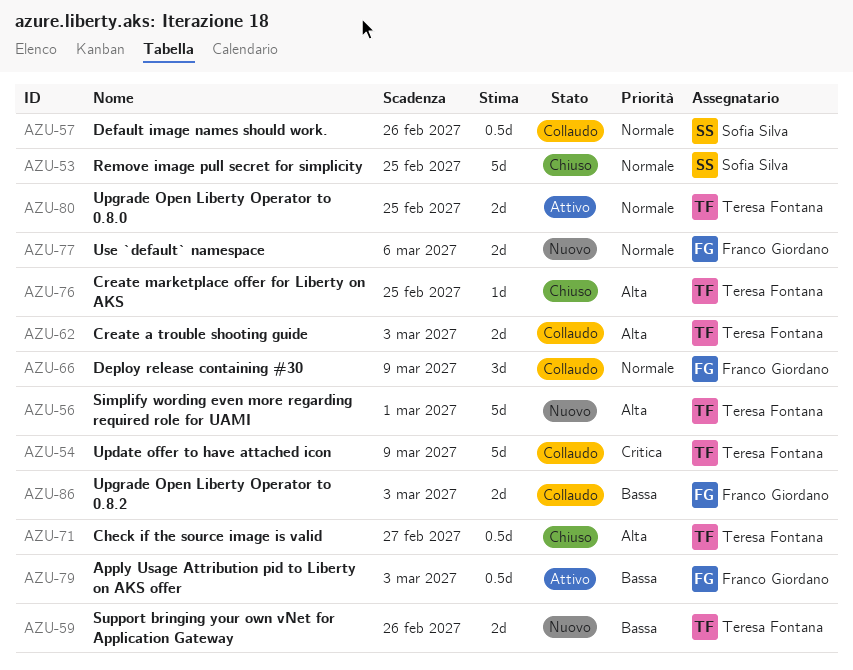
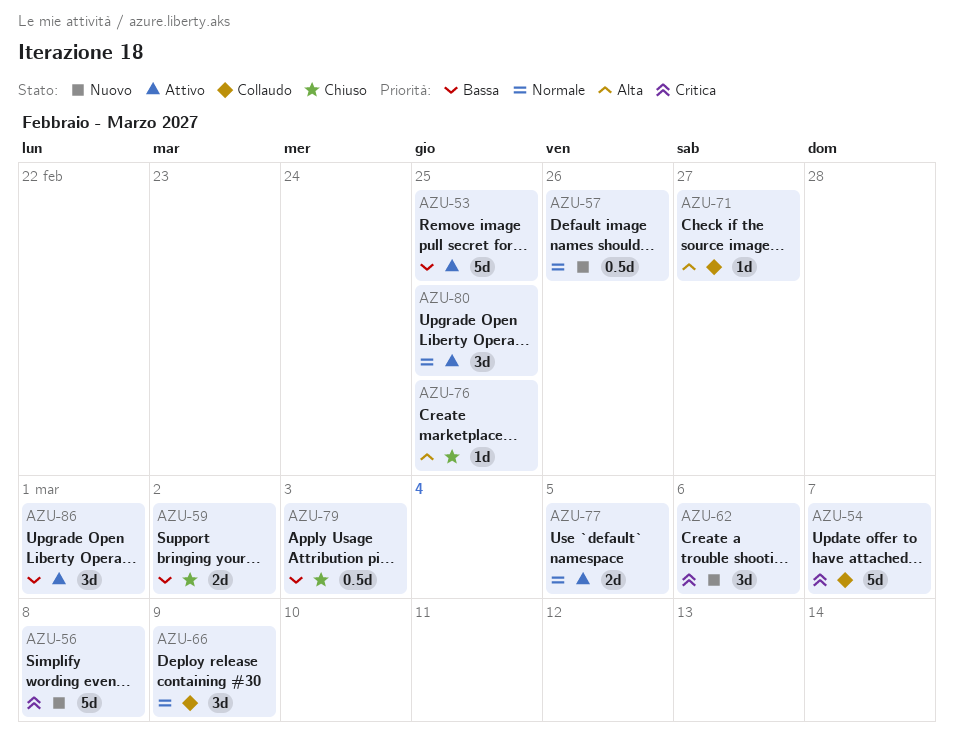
AZU-53, status: Chiuso -> Attivo
AZU-53, priority: Normale -> Bassa
AZU-54, due: Mar 9 -> Mar 7
AZU-56, priority: Alta -> Critica
AZU-56, due: Mar 1 -> Mar 8
AZU-57, status: Collaudo -> Nuovo
AZU-59, status: Nuovo -> Chiuso
AZU-59, due: Feb 26 -> Mar 2
AZU-62, status: Collaudo -> Nuovo
AZU-62, priority: Alta -> Critica
AZU-62, estimate: 2d -> 3d
AZU-62, due: Mar 3 -> Mar 6
AZU-71, status: Chiuso -> Collaudo
AZU-71, estimate: 0.5d -> 1d
AZU-77, status: Nuovo -> Attivo
AZU-77, due: Mar 6 -> Mar 5
AZU-79, status: Attivo -> Chiuso
AZU-80, estimate: 2d -> 3d
AZU-86, status: Collaudo -> Attivo
AZU-86, estimate: 2d -> 3d
AZU-86, due: Mar 3 -> Mar 1

